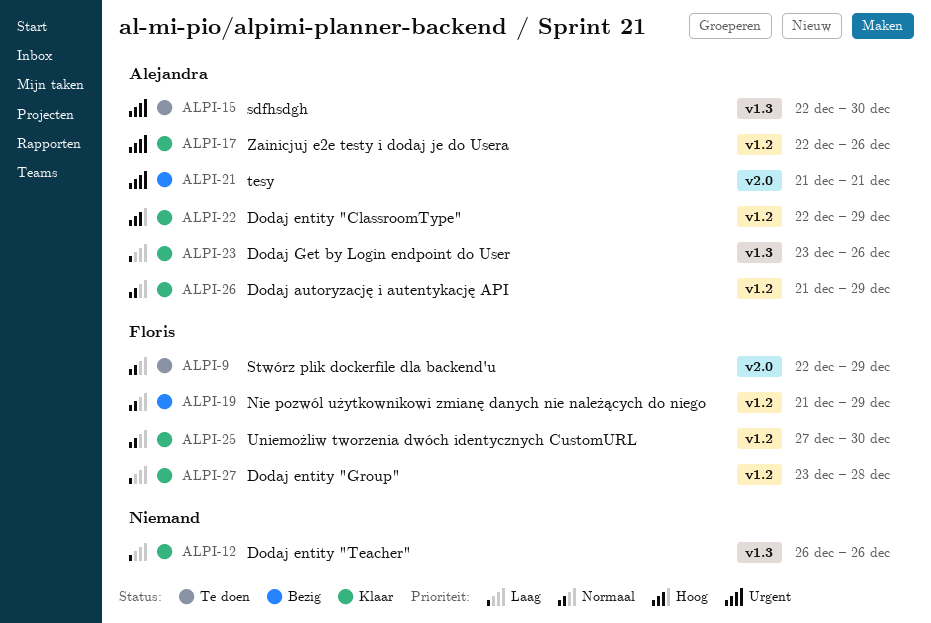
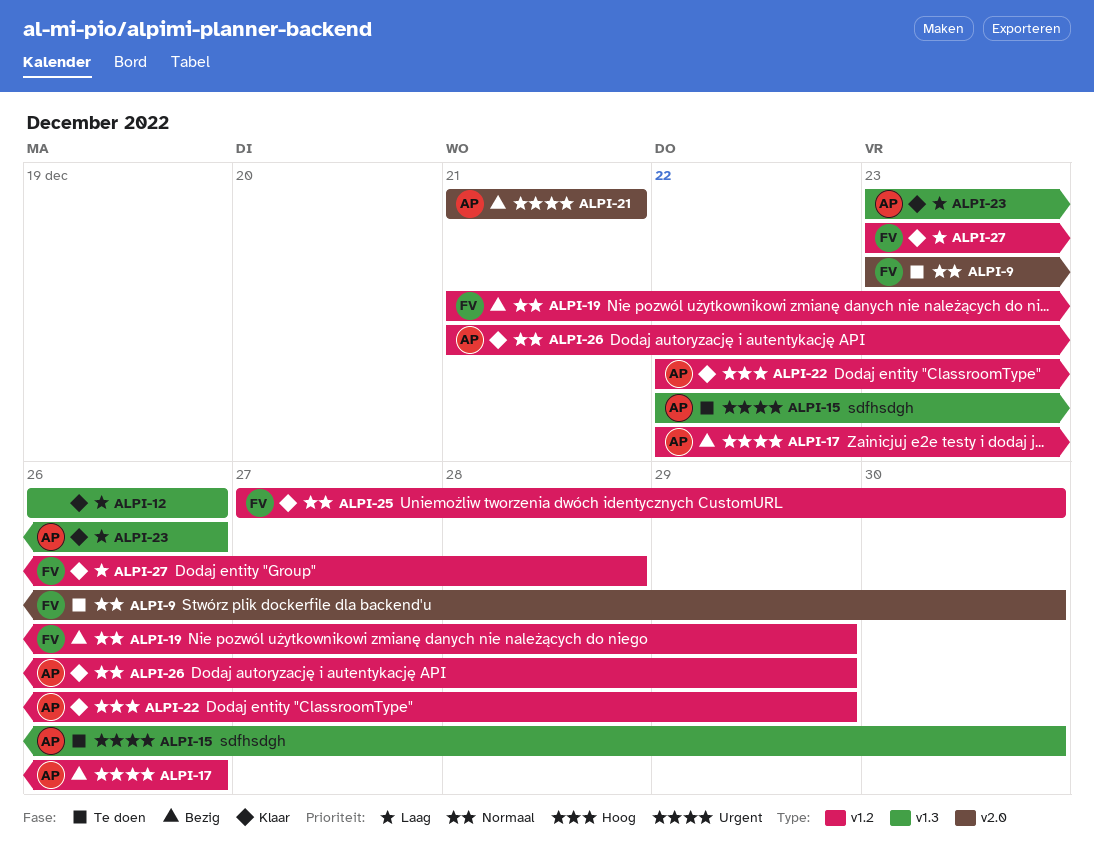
ALPI-9, start: Dec 22 -> Dec 23
ALPI-9, due: Dec 29 -> Dec 30
ALPI-17, status: Klaar -> Bezig

